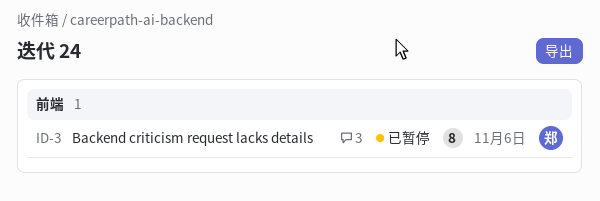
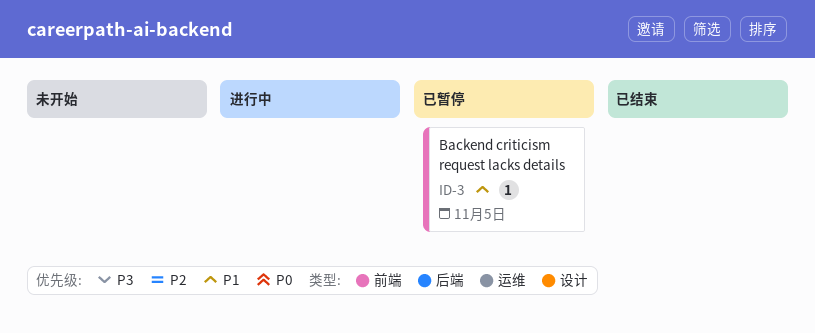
ID-3, estimate: 8 -> 1
ID-3, due: Nov 6 -> Nov 5

